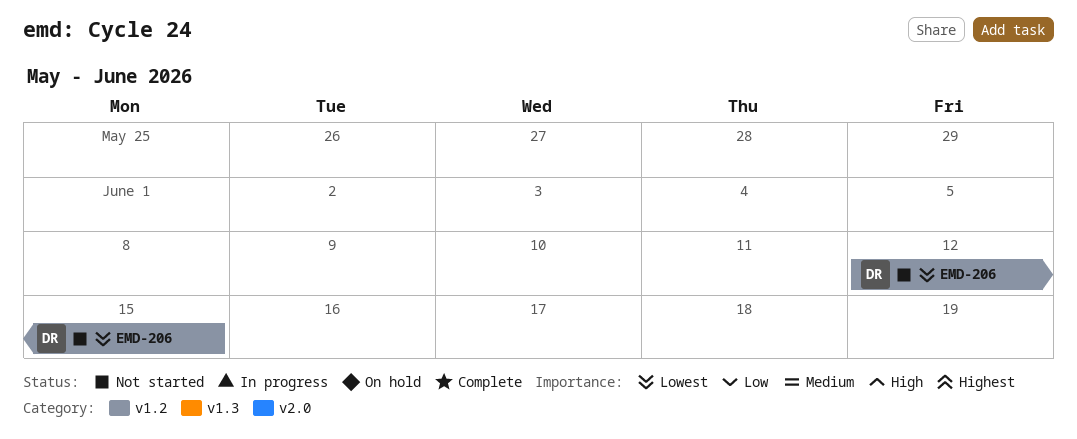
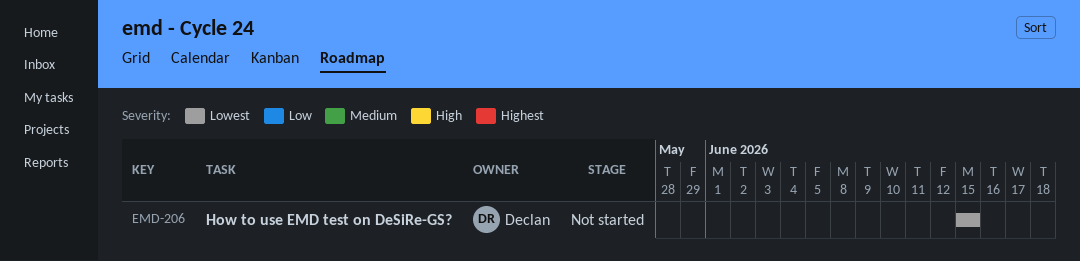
EMD-206, start: Jun 12 -> Jun 15

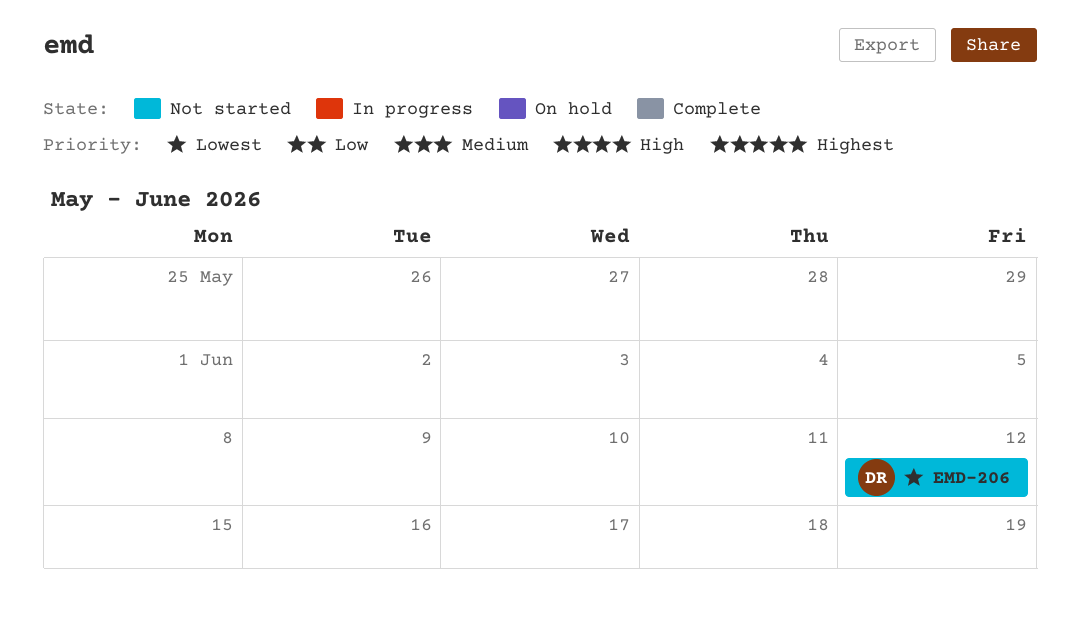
EMD-206, start: Jun 15 -> Jun 12
EMD-206, due: Jun 15 -> Jun 12

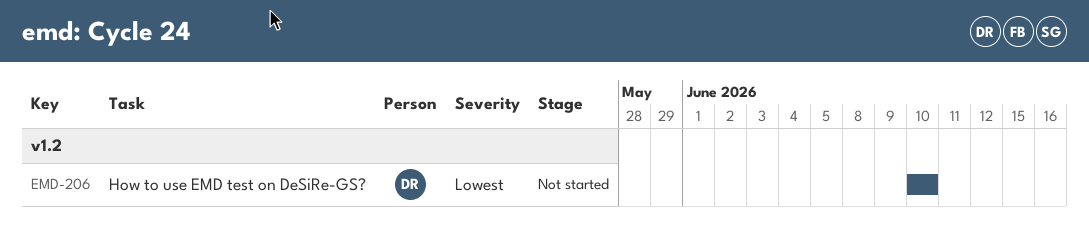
EMD-206, start: Jun 12 -> Jun 10
EMD-206, due: Jun 12 -> Jun 10

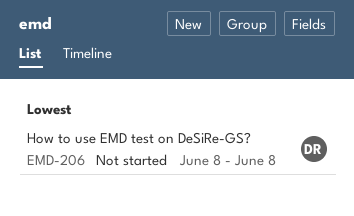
EMD-206, start: Jun 10 -> Jun 8
EMD-206, due: Jun 10 -> Jun 8

